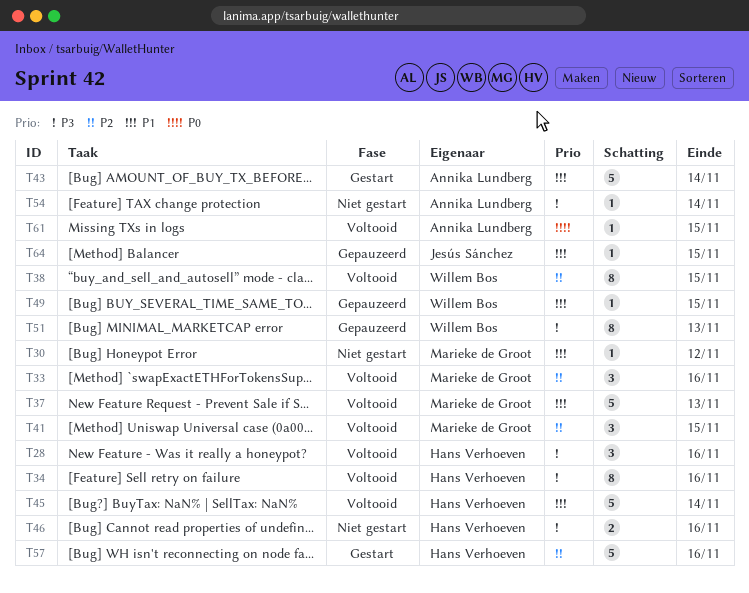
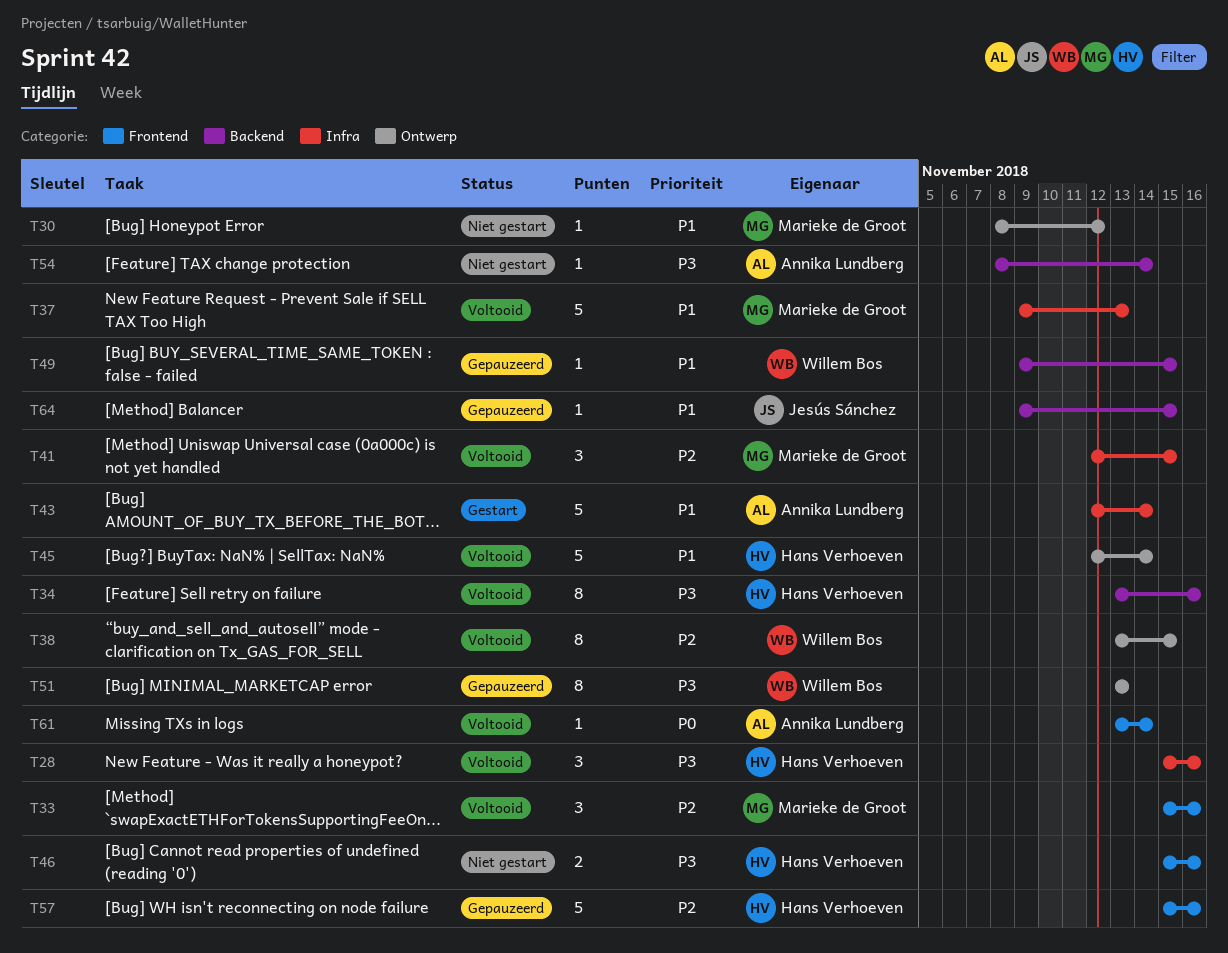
T57, status: Gestart -> Gepauzeerd
T61, due: Nov 15 -> Nov 14

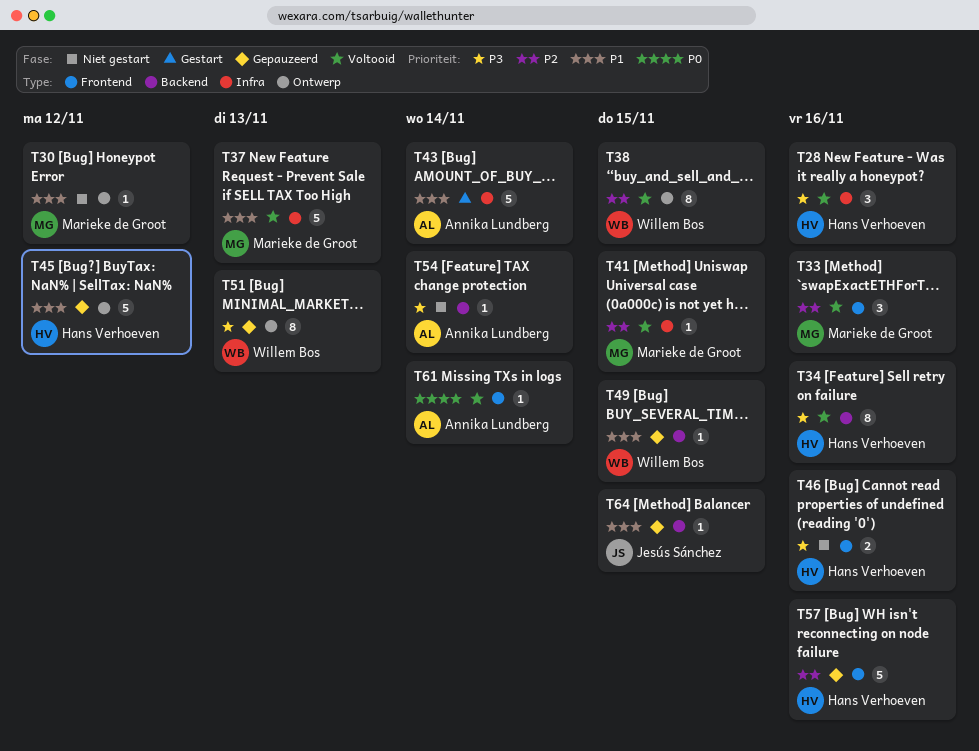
T41, estimate: 3 -> 1
T45, status: Voltooid -> Gepauzeerd
T45, due: Nov 14 -> Nov 12

